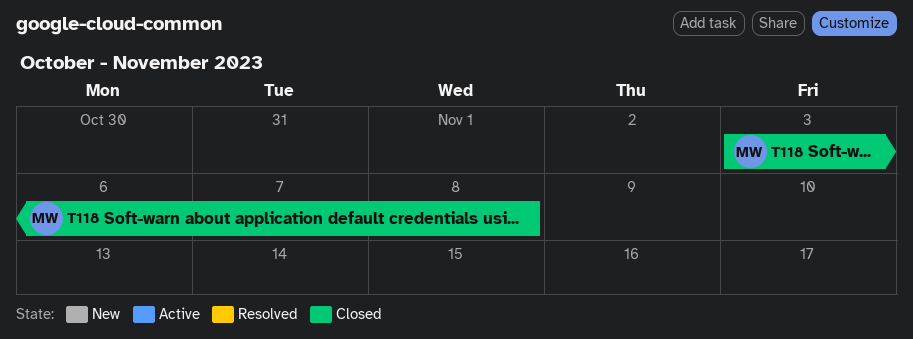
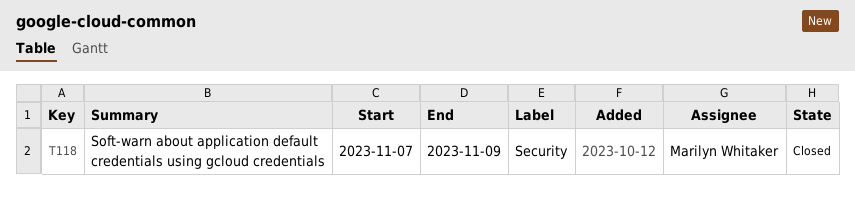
T118, start: Nov 3 -> Nov 7
T118, due: Nov 8 -> Nov 9

